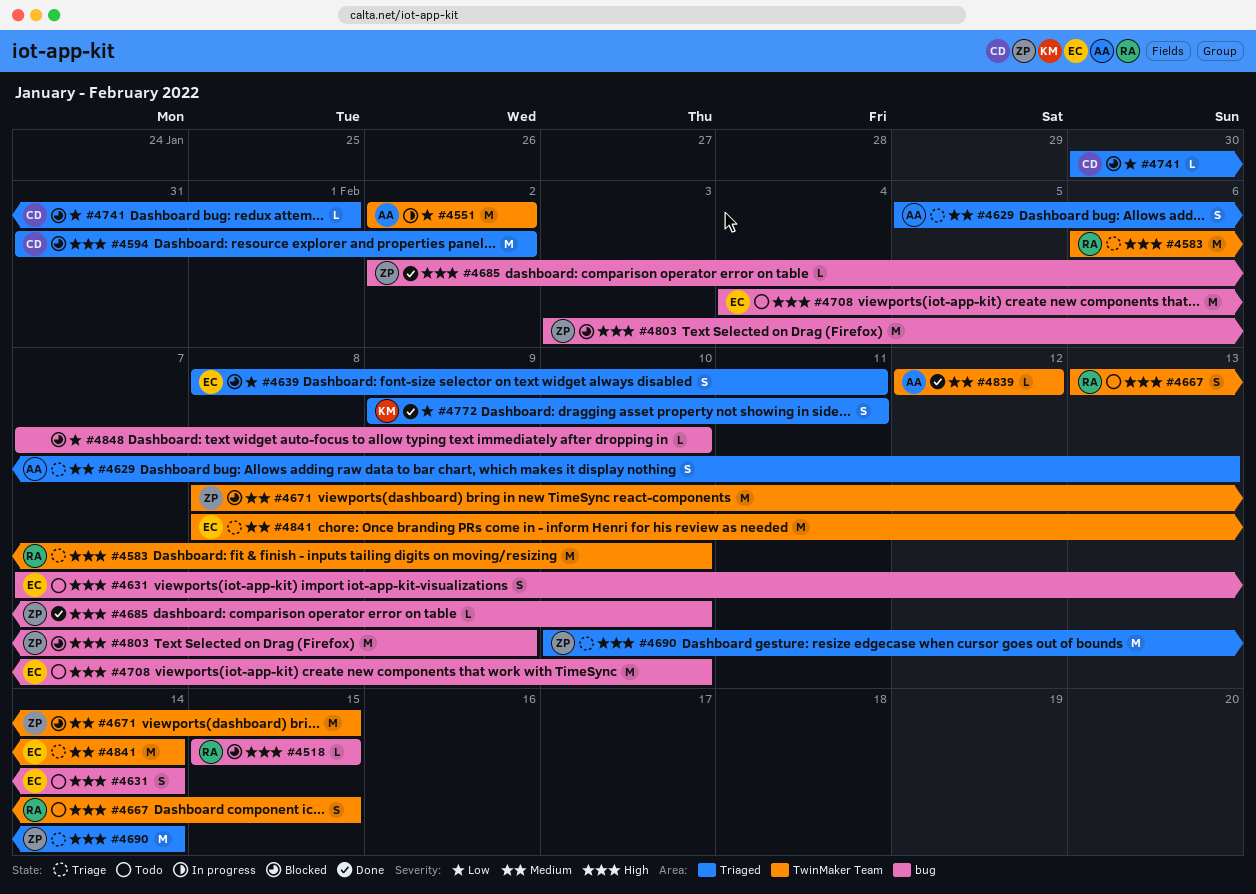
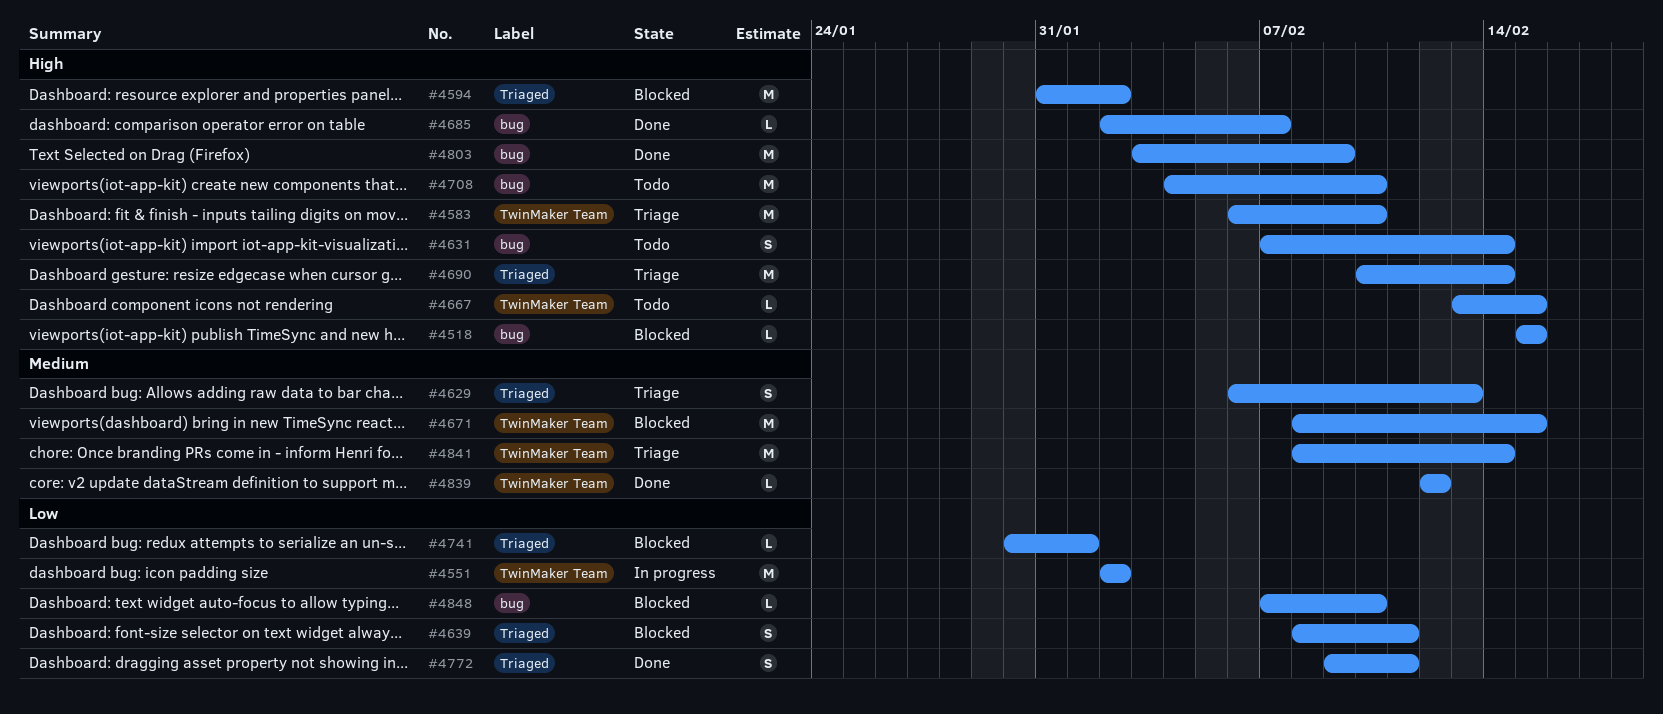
#4629, start: Feb 5 -> Feb 6
#4667, estimate: S -> L
#4685, due: Feb 10 -> Feb 7
#4803, status: Blocked -> Done

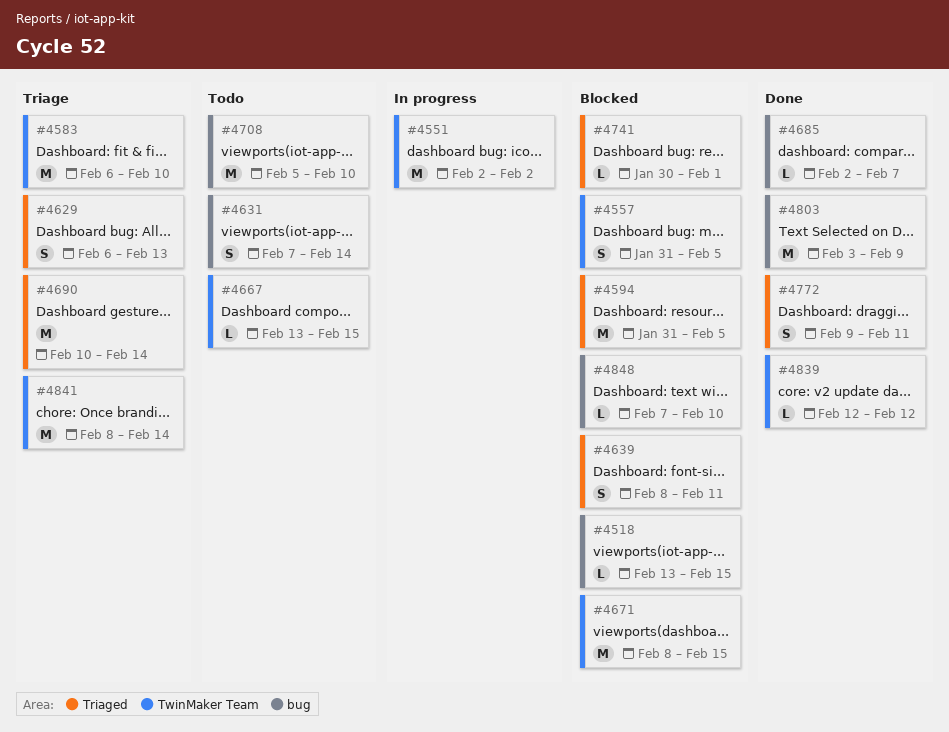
#4518, start: Feb 15 -> Feb 13
#4557: none -> present
#4594, due: Feb 2 -> Feb 5
#4708, start: Feb 4 -> Feb 5

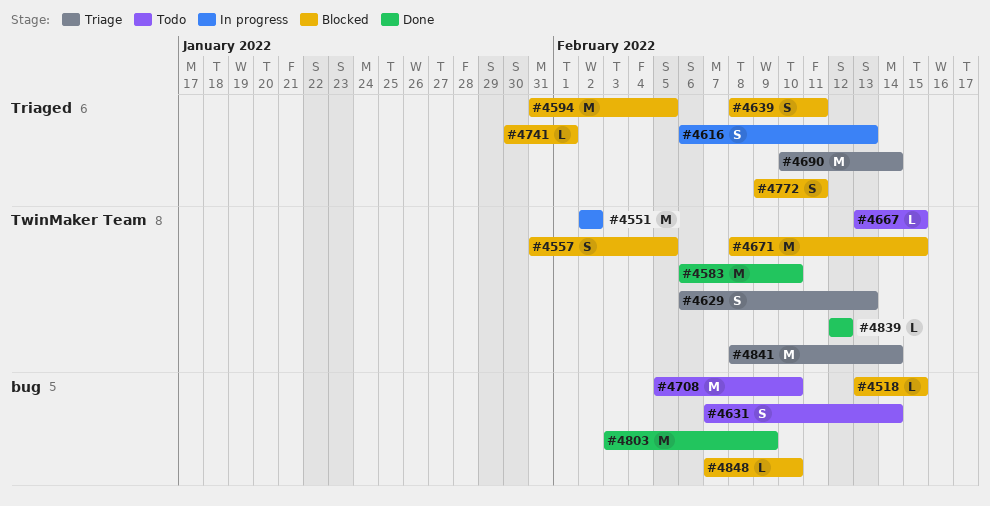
#4583, status: Triage -> Done
#4616: none -> present
#4629, label: Triaged -> TwinMaker Team
#4685: present -> none
#4772, status: Done -> Blocked

